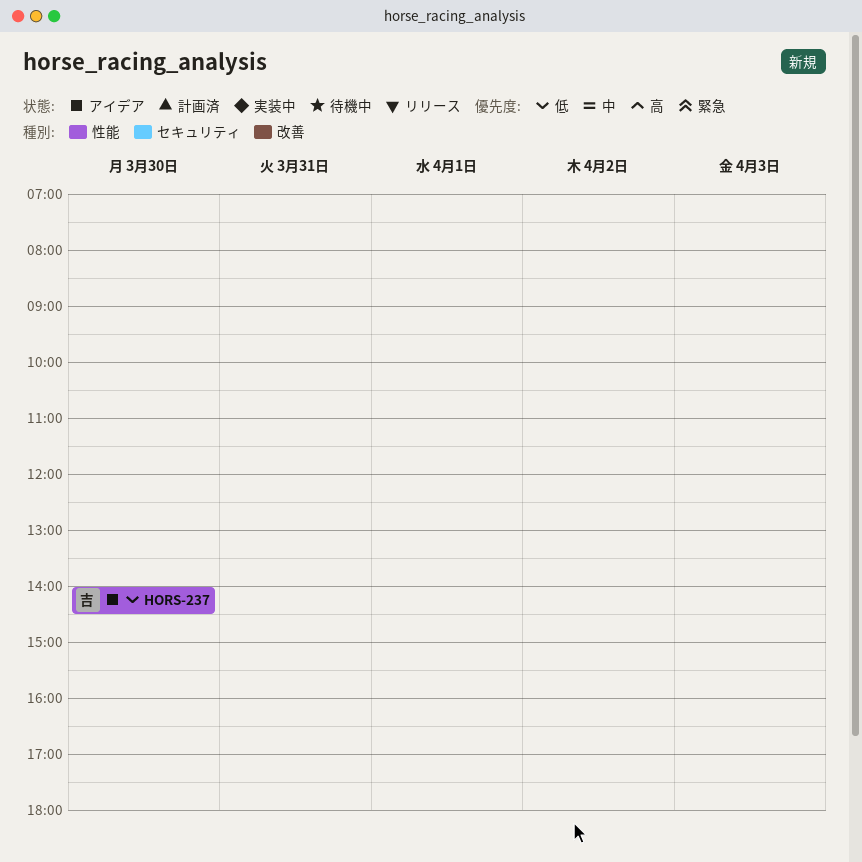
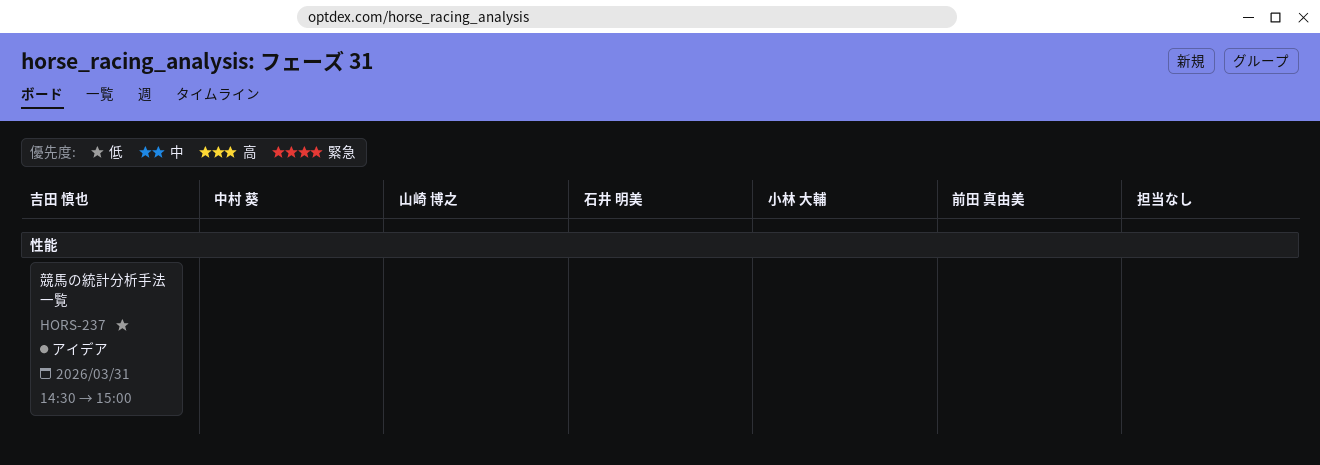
HORS-237, day: Mar 30 -> Mar 31
HORS-237, begins: 14:00 -> 14:30
HORS-237, ends: 14:30 -> 15:00

